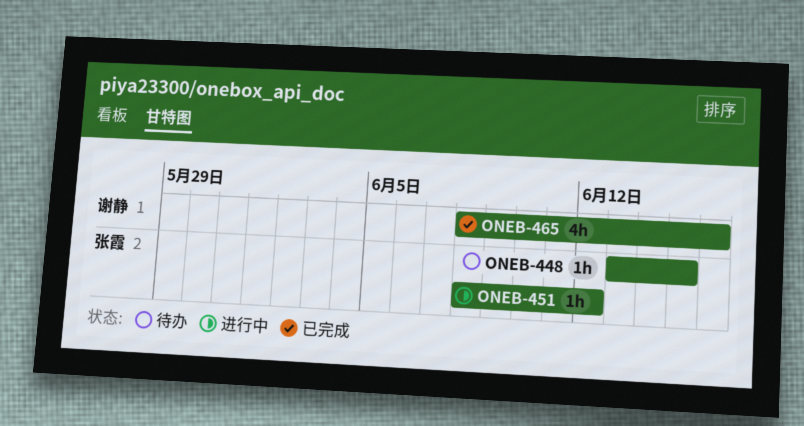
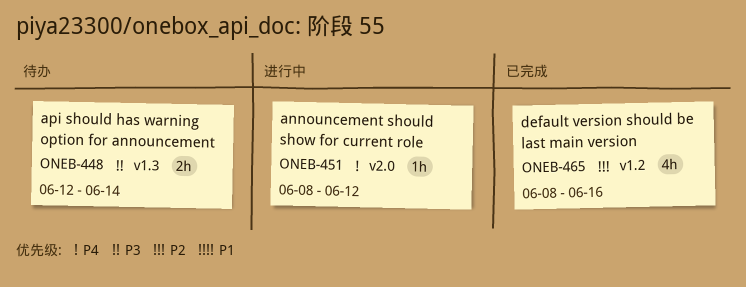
ONEB-448, estimate: 1h -> 2h
ONEB-448, start: Jun 13 -> Jun 12
ONEB-448, due: Jun 15 -> Jun 14

